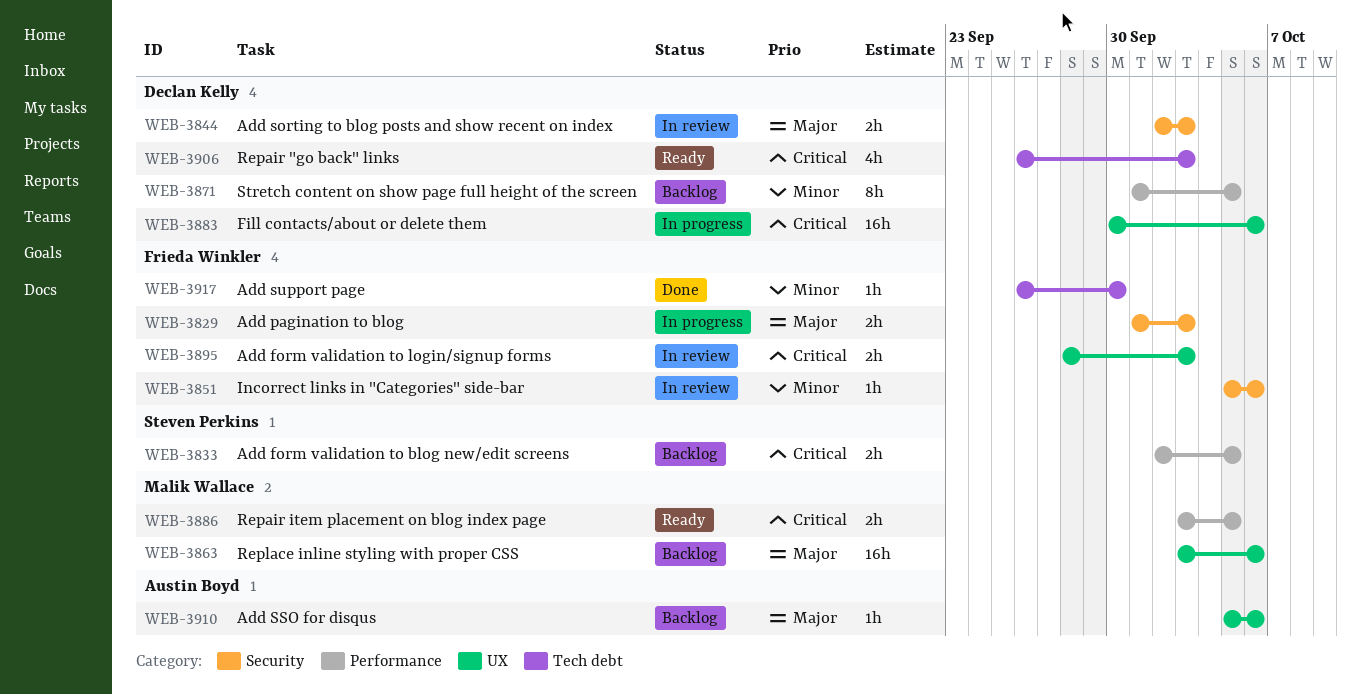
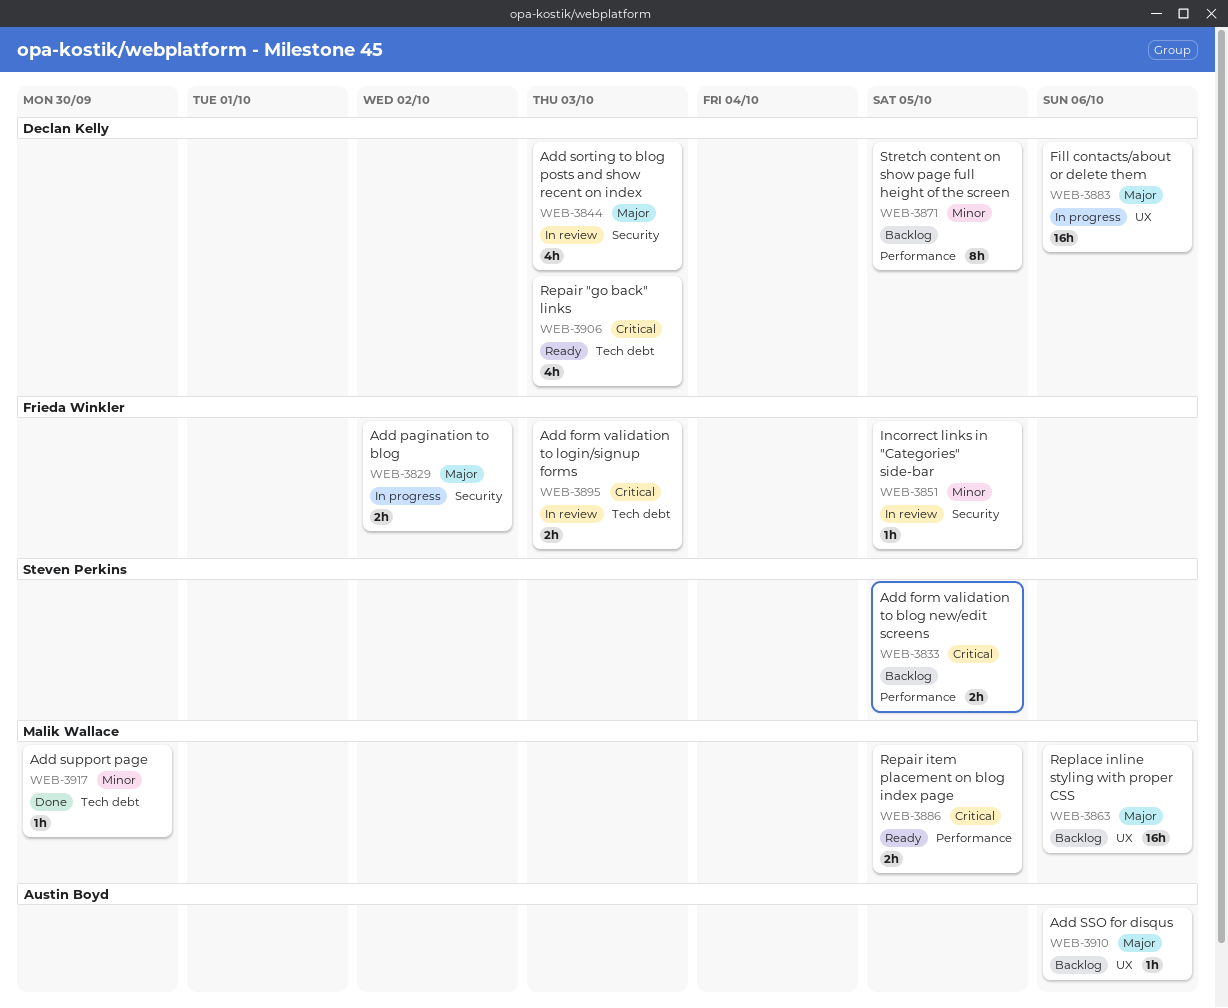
WEB-3829, due: Oct 3 -> Oct 2
WEB-3844, estimate: 2h -> 4h
WEB-3851, due: Oct 6 -> Oct 5
WEB-3883, priority: Critical -> Major
WEB-3895, label: UX -> Tech debt
WEB-3917, owner: Frieda Winkler -> Malik Wallace

